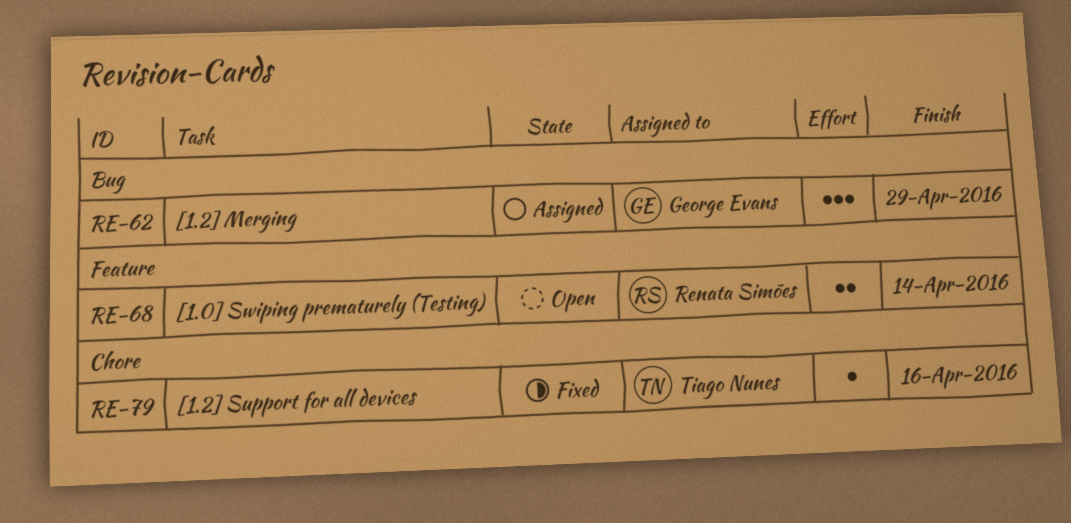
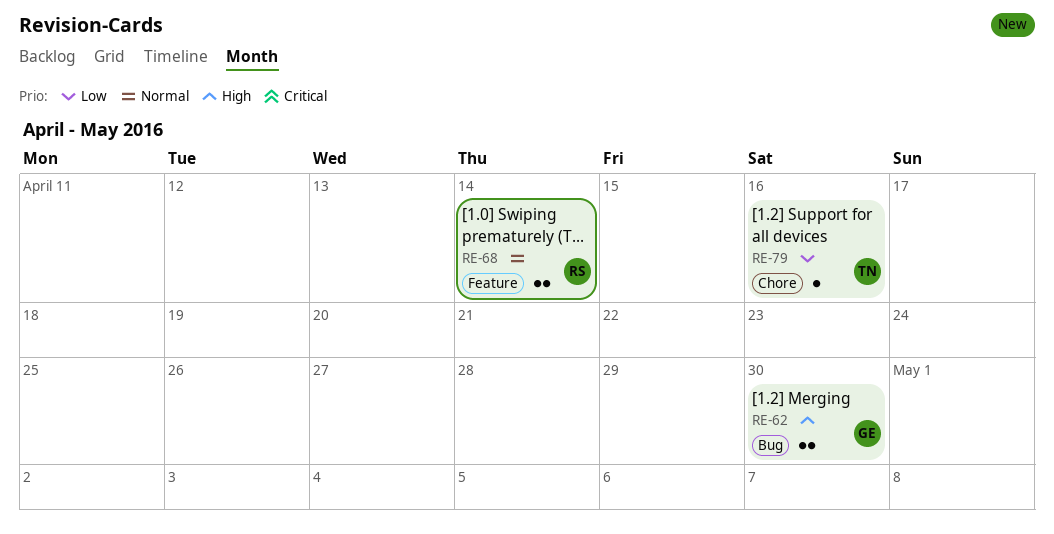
RE-62, estimate: 3 -> 2
RE-62, due: Apr 29 -> Apr 30

